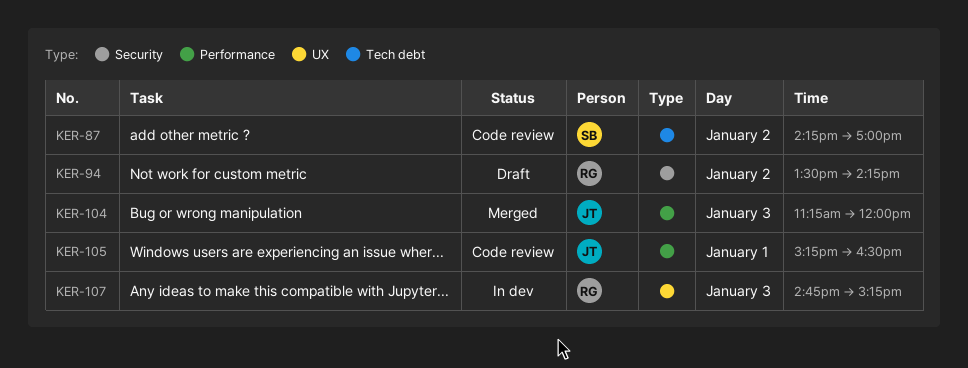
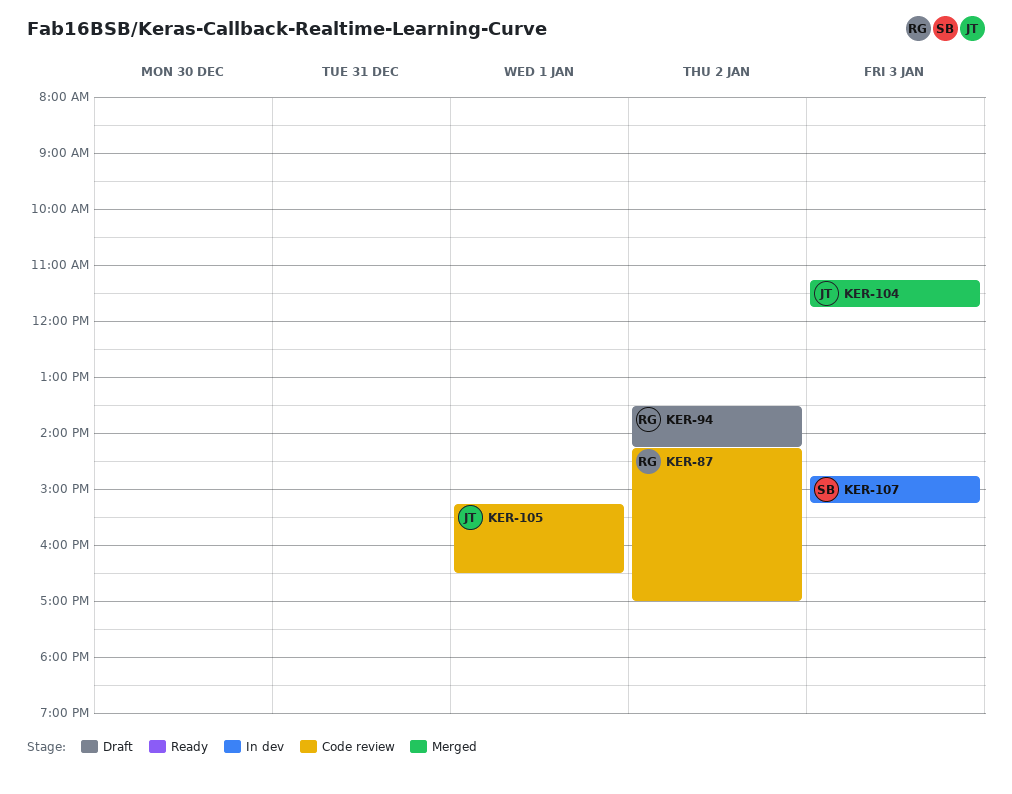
KER-87, owner: SB -> RG
KER-104, ends: 12:00 -> 11:45
KER-107, owner: RG -> SB

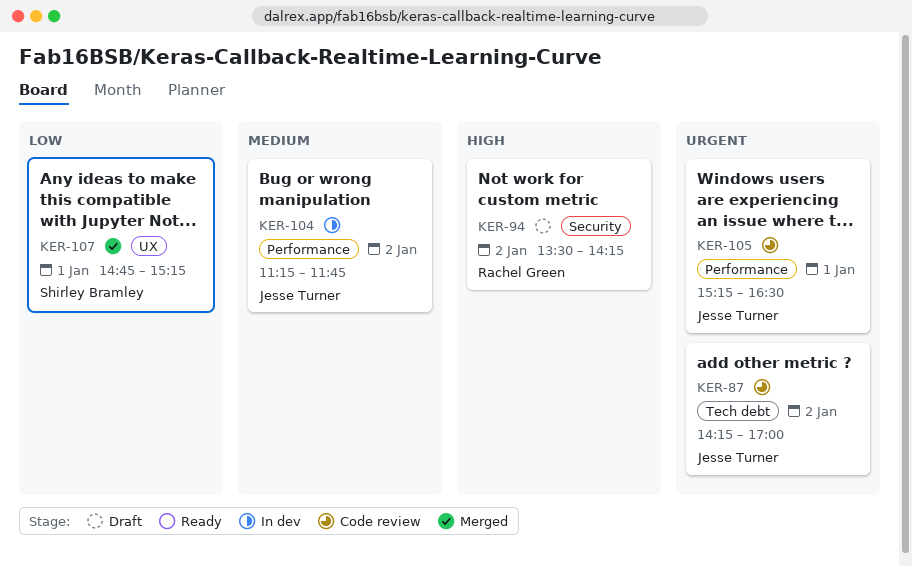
KER-87, owner: Rachel Green -> Jesse Turner
KER-104, status: Merged -> In dev
KER-104, day: Jan 3 -> Jan 2
KER-107, status: In dev -> Merged
KER-107, day: Jan 3 -> Jan 1

